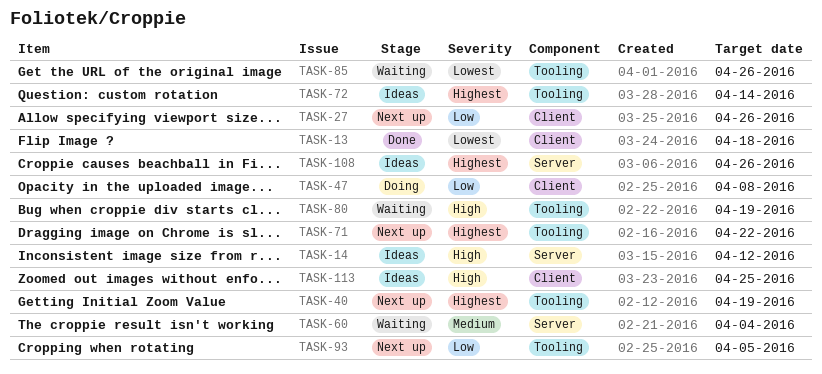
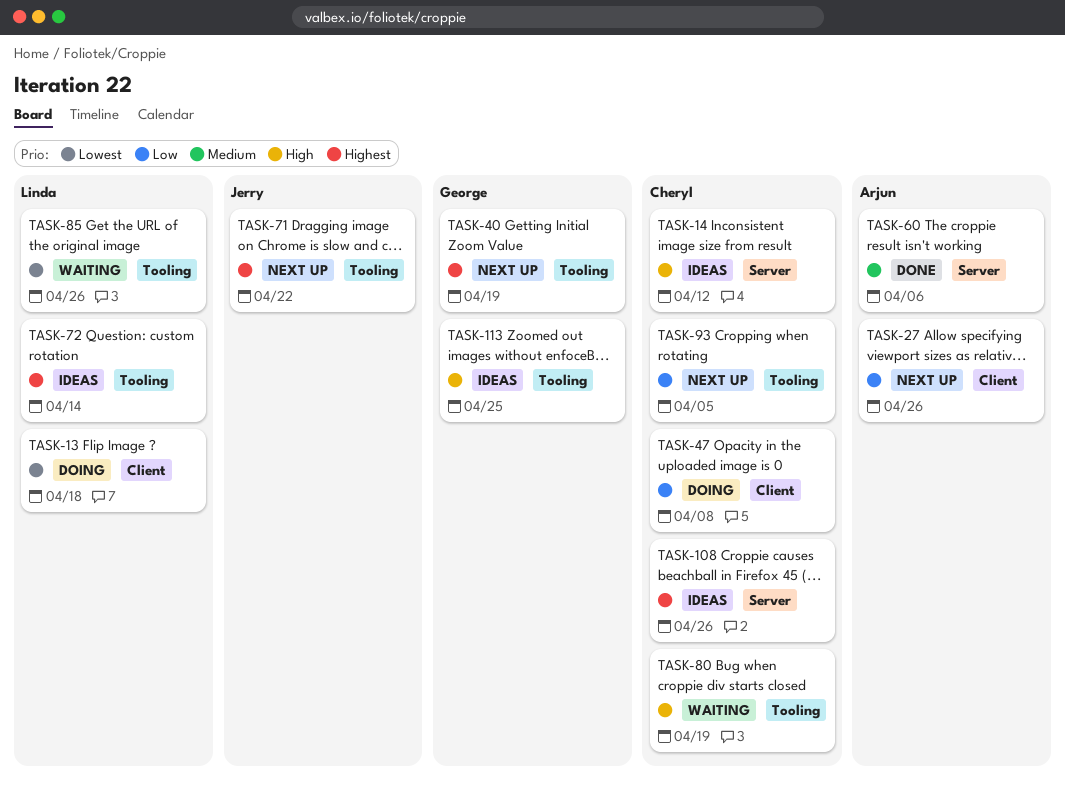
TASK-13, status: Done -> Doing
TASK-60, status: Waiting -> Done
TASK-60, due: Apr 4 -> Apr 6
TASK-113, label: Client -> Tooling

